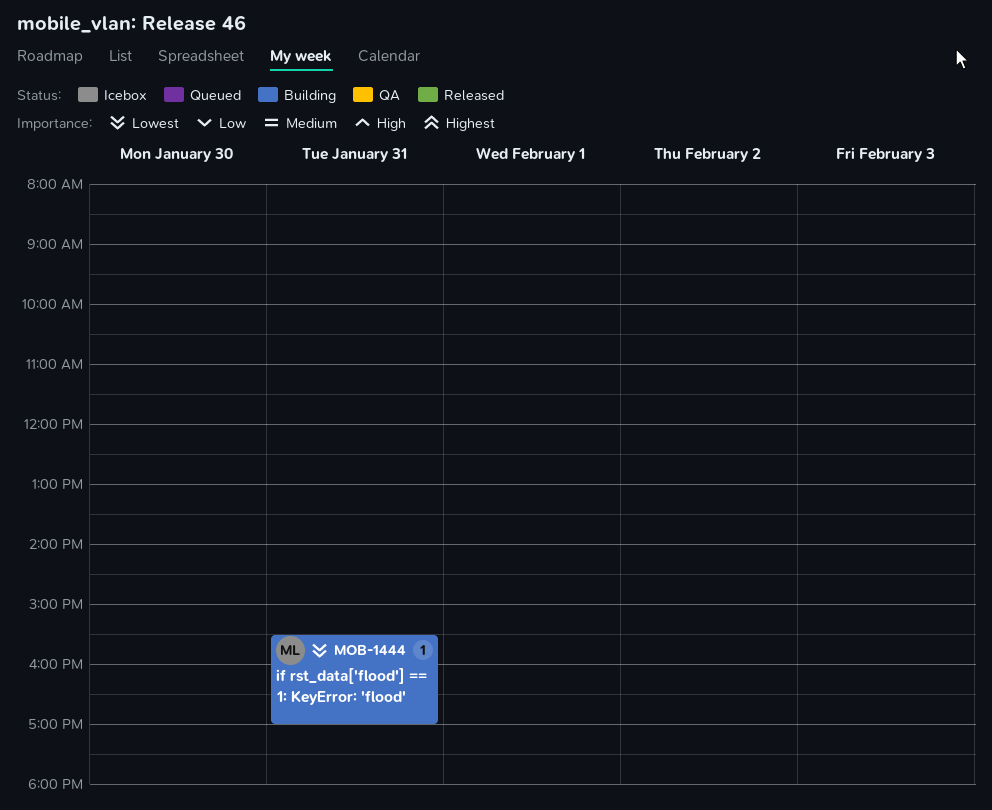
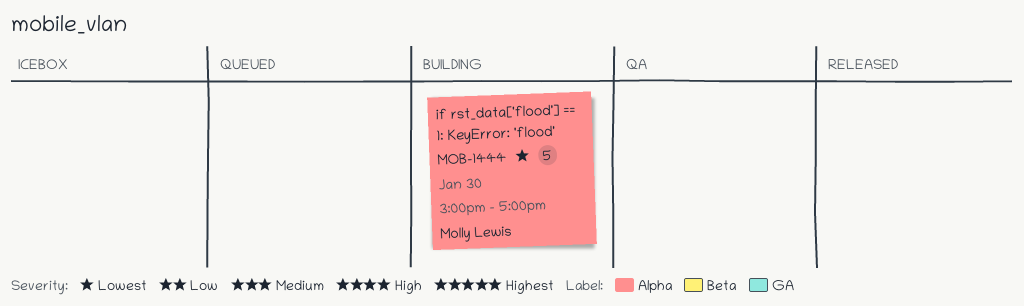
MOB-1444, estimate: 1 -> 5
MOB-1444, day: Jan 31 -> Jan 30
MOB-1444, begins: 15:30 -> 15:00

